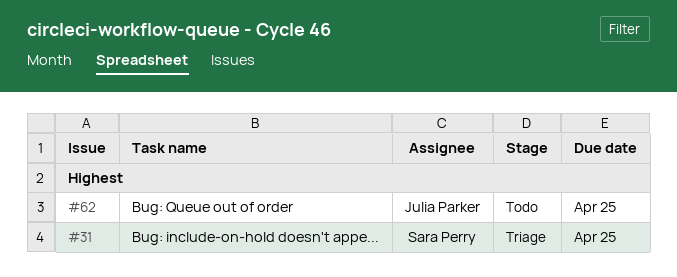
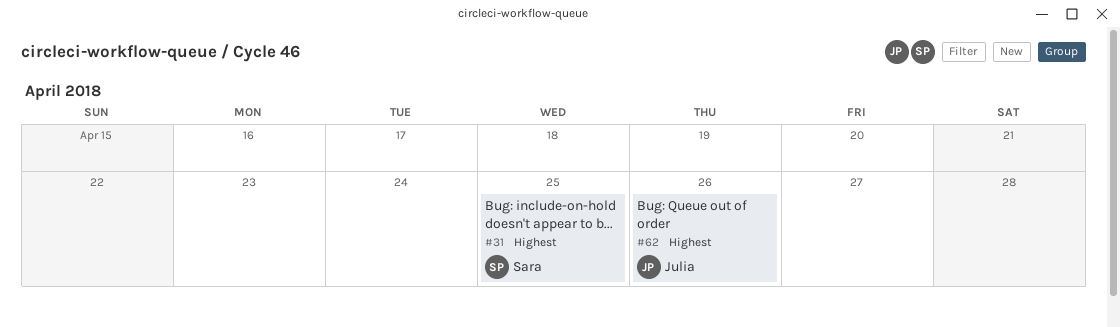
#62, due: Apr 25 -> Apr 26

